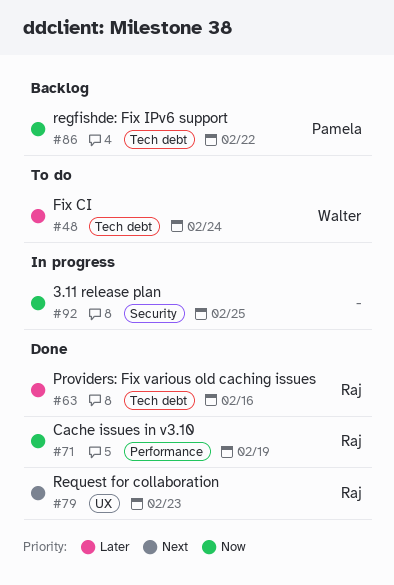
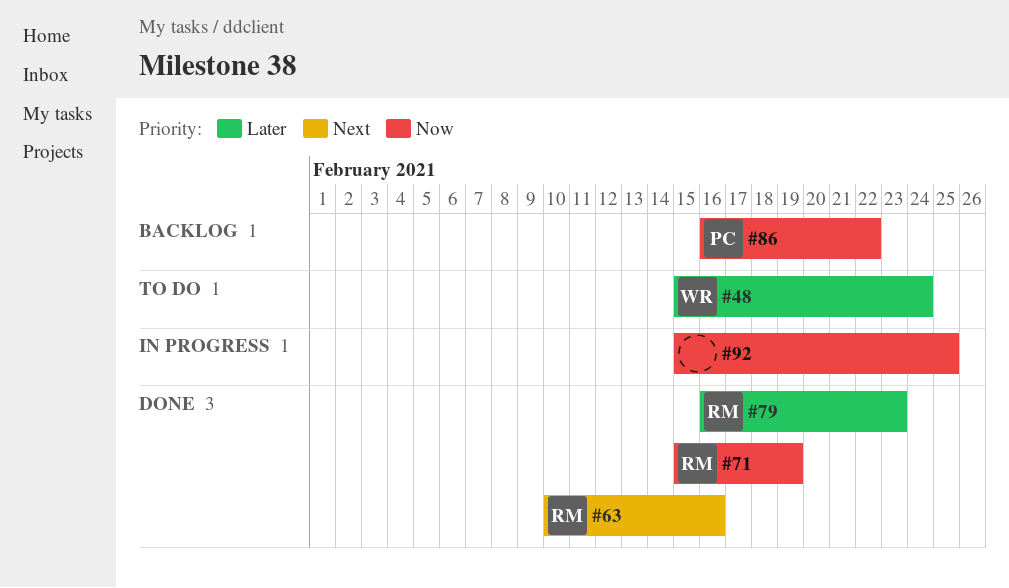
#63, priority: Later -> Next
#79, priority: Next -> Later

